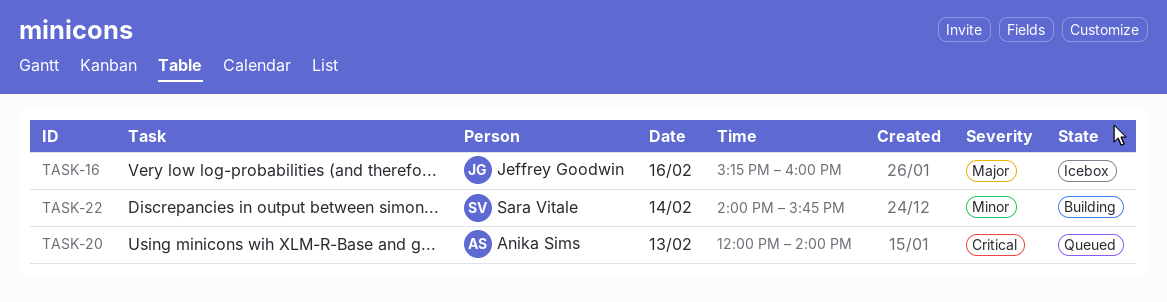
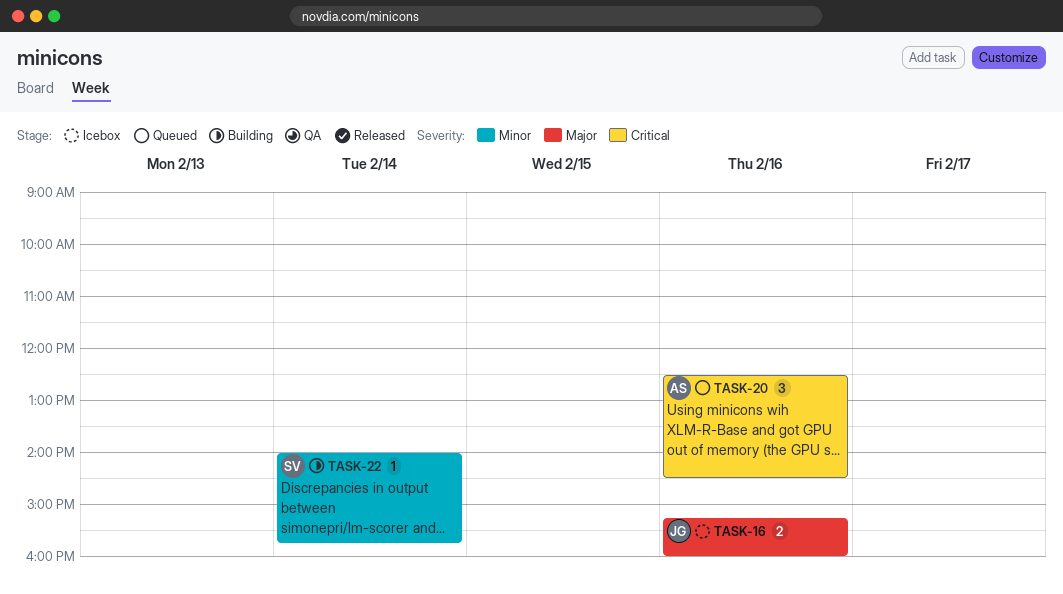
TASK-20, day: Feb 13 -> Feb 16
TASK-20, begins: 12:00 -> 12:30
TASK-20, ends: 14:00 -> 14:30

